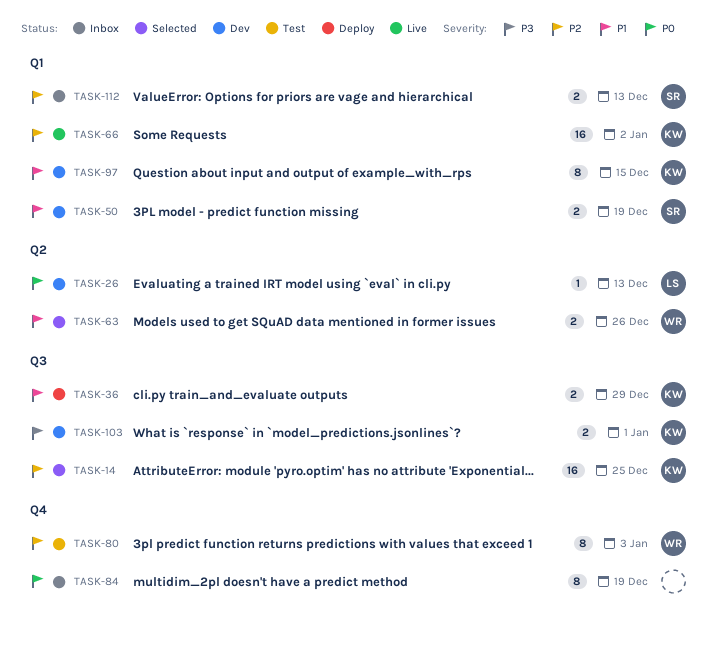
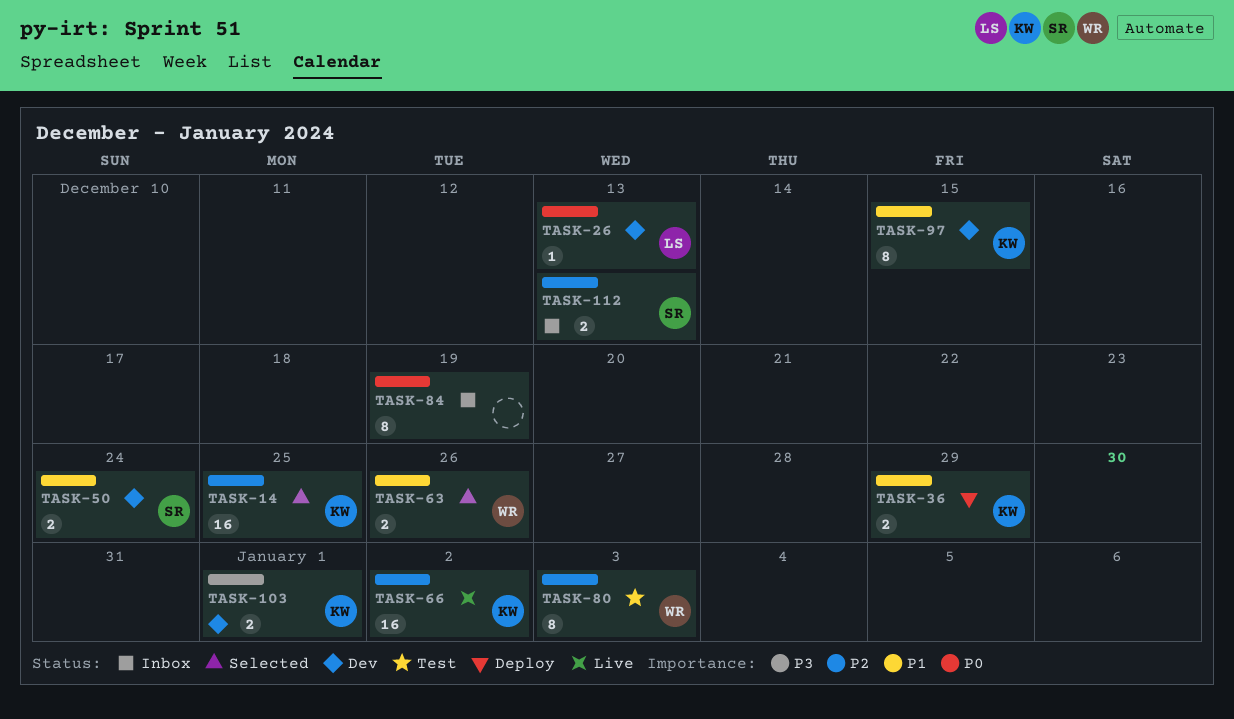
TASK-50, due: Dec 19 -> Dec 24

